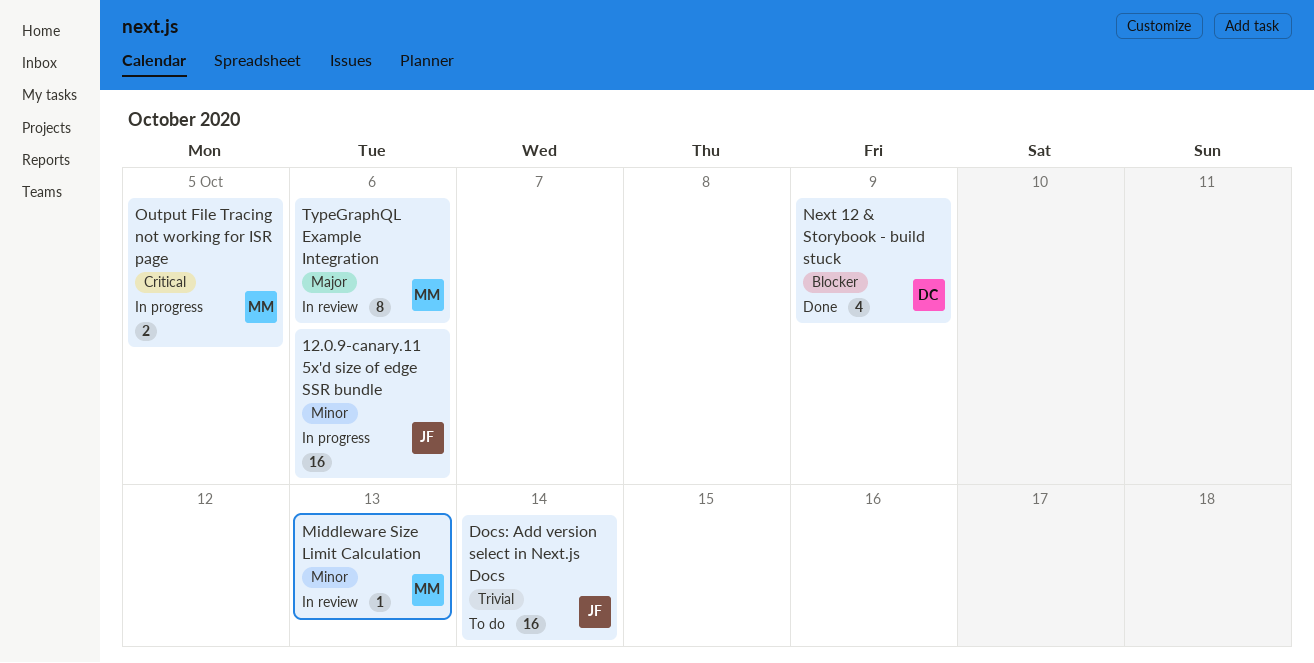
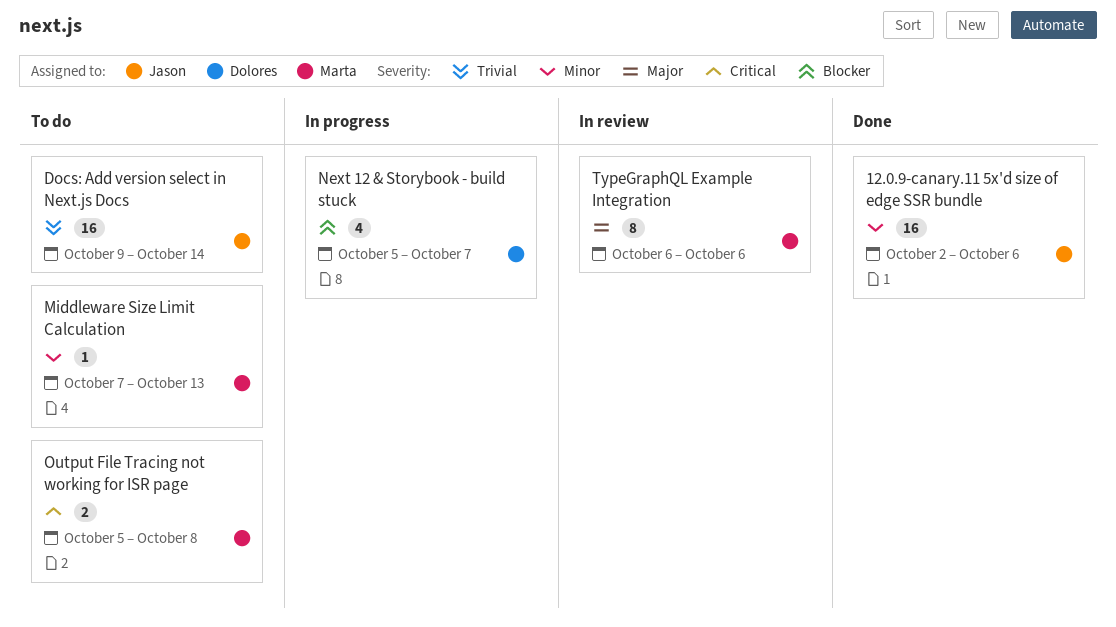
12.0.9-canary.11 5x'd size of edge SSR bundle, status: In progress -> Done
Middleware Size Limit Calculation, status: In review -> To do
Next 12 & Storybook - build stuck, status: Done -> In progress
Next 12 & Storybook - build stuck, due: Oct 9 -> Oct 7
Output File Tracing not working for ISR page, status: In progress -> To do
Output File Tracing not working for ISR page, due: Oct 5 -> Oct 8

